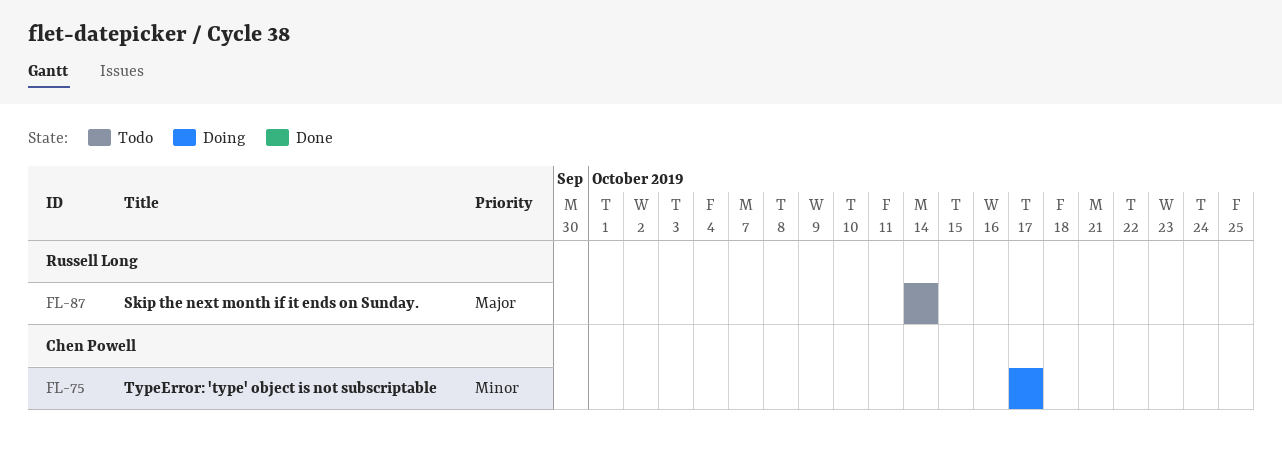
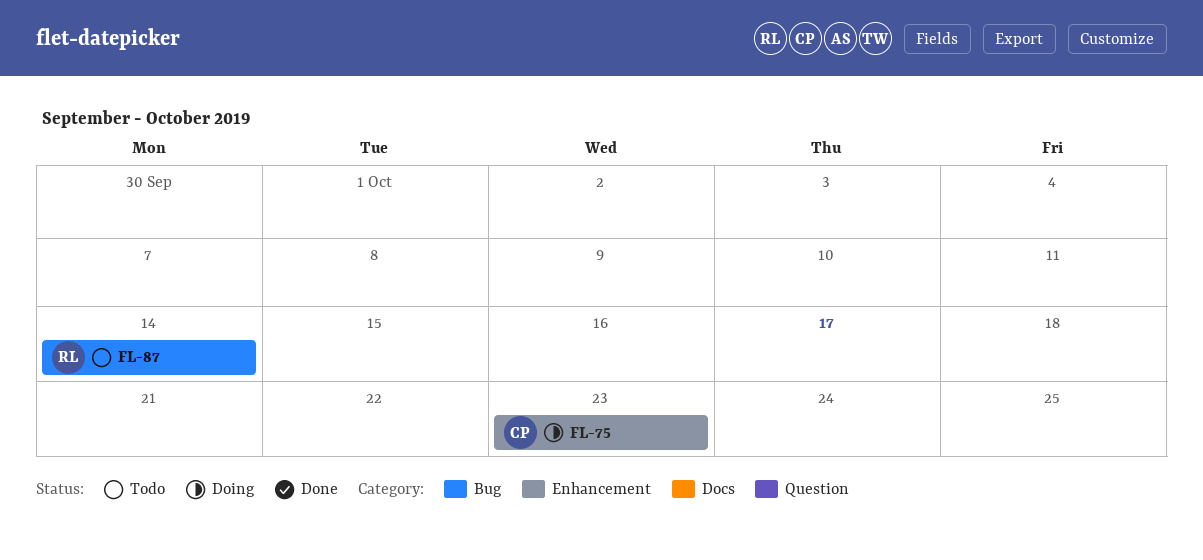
FL-75, start: Oct 17 -> Oct 23
FL-75, due: Oct 17 -> Oct 23

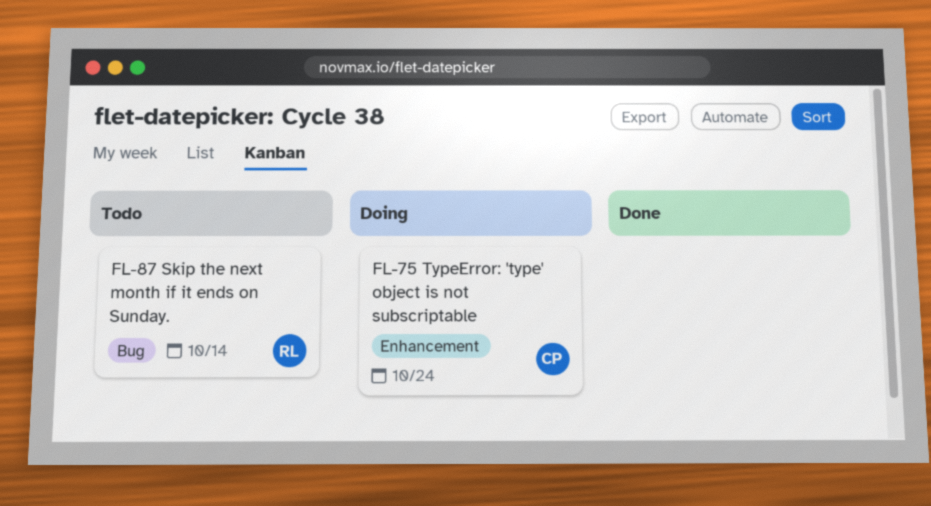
FL-75, due: Oct 23 -> Oct 24

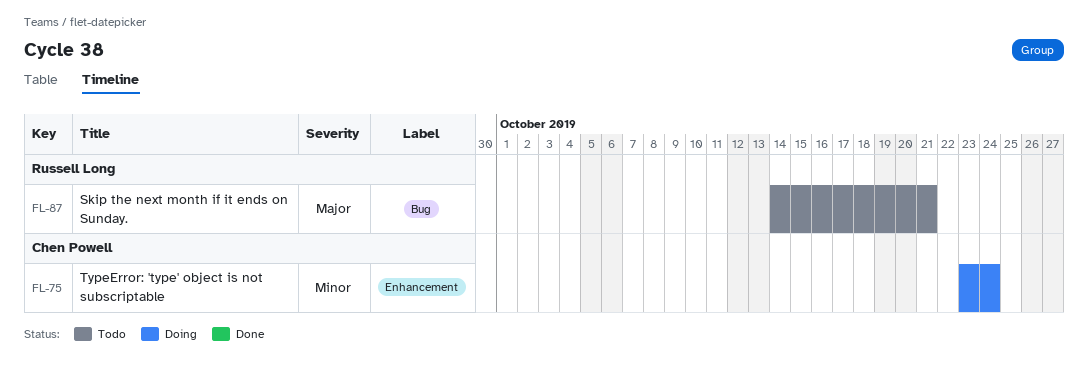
FL-87, due: Oct 14 -> Oct 21

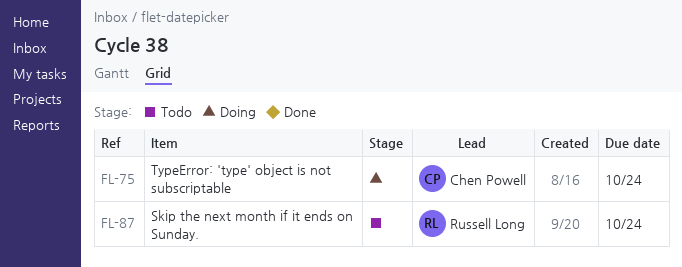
FL-87, due: Oct 21 -> Oct 24

